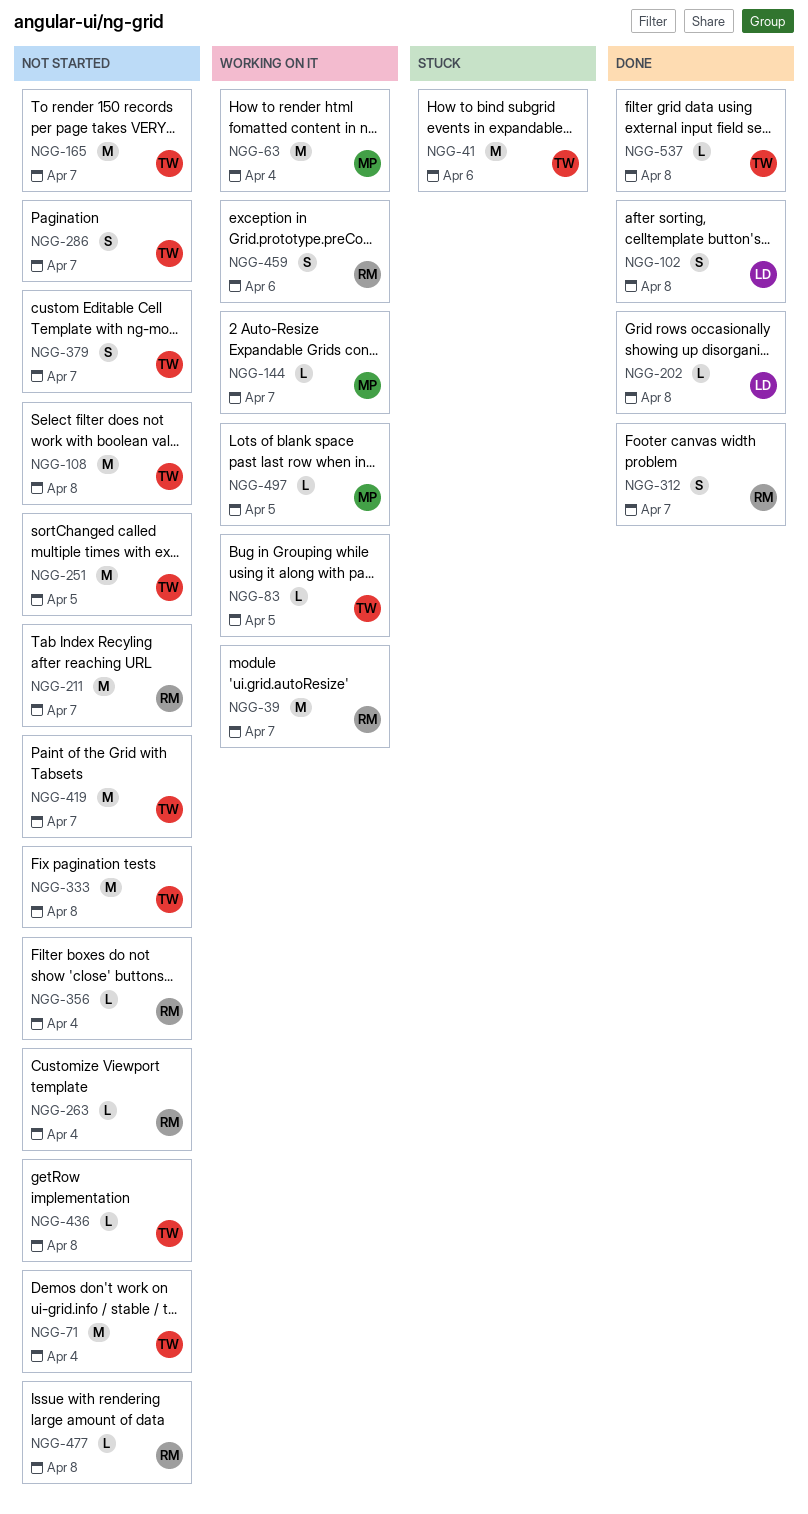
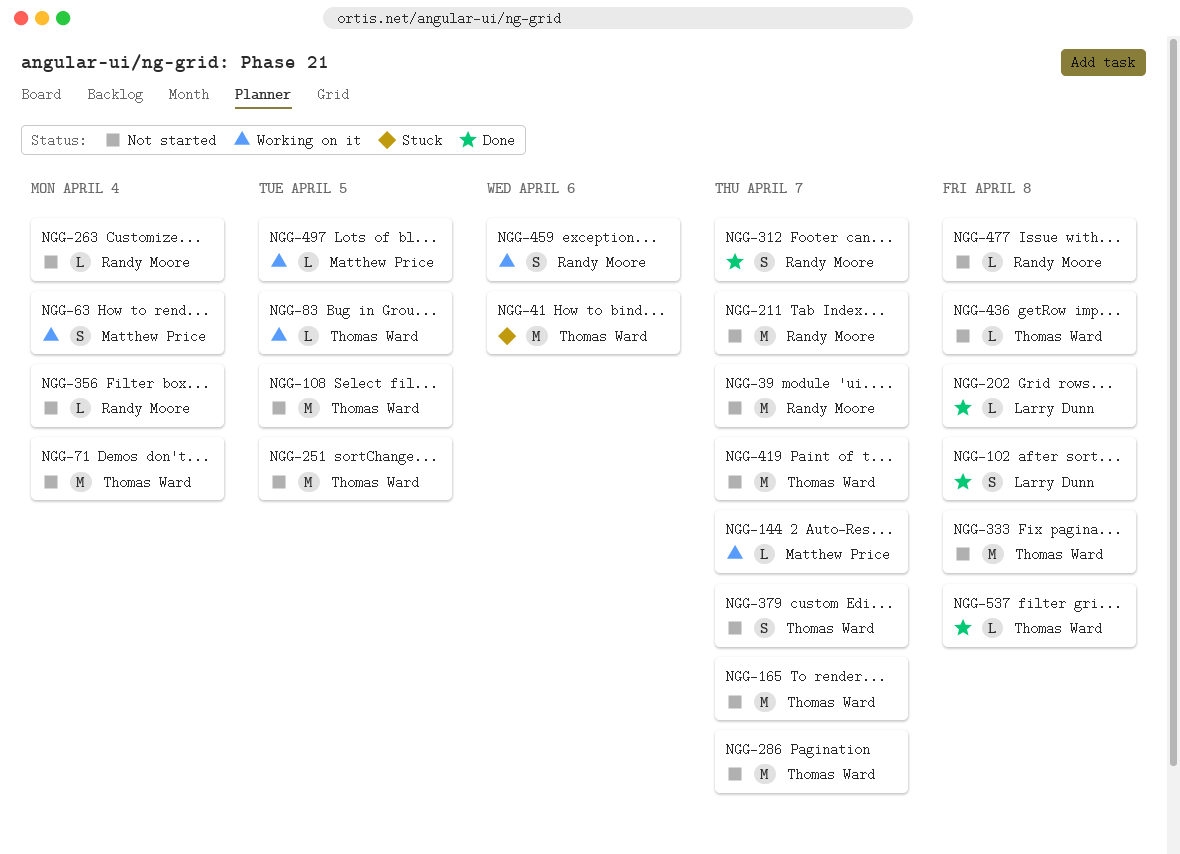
NGG-39, status: Working on it -> Not started
NGG-63, estimate: M -> S
NGG-108, due: Apr 8 -> Apr 5
NGG-286, estimate: S -> M

